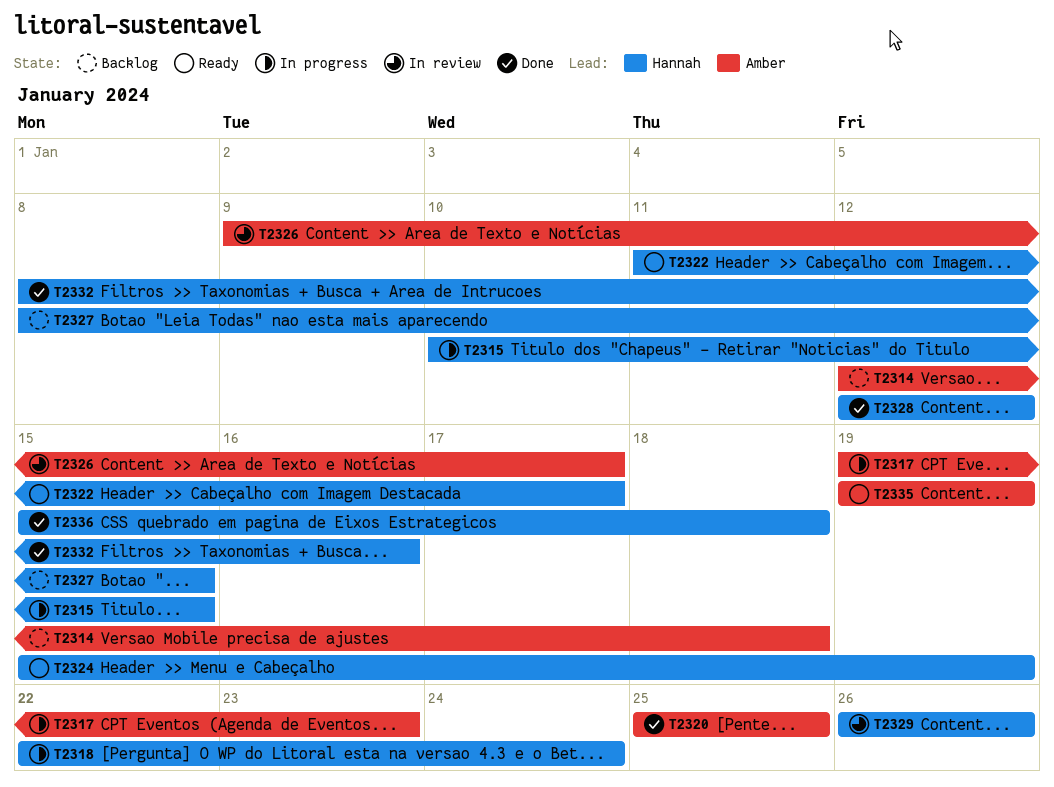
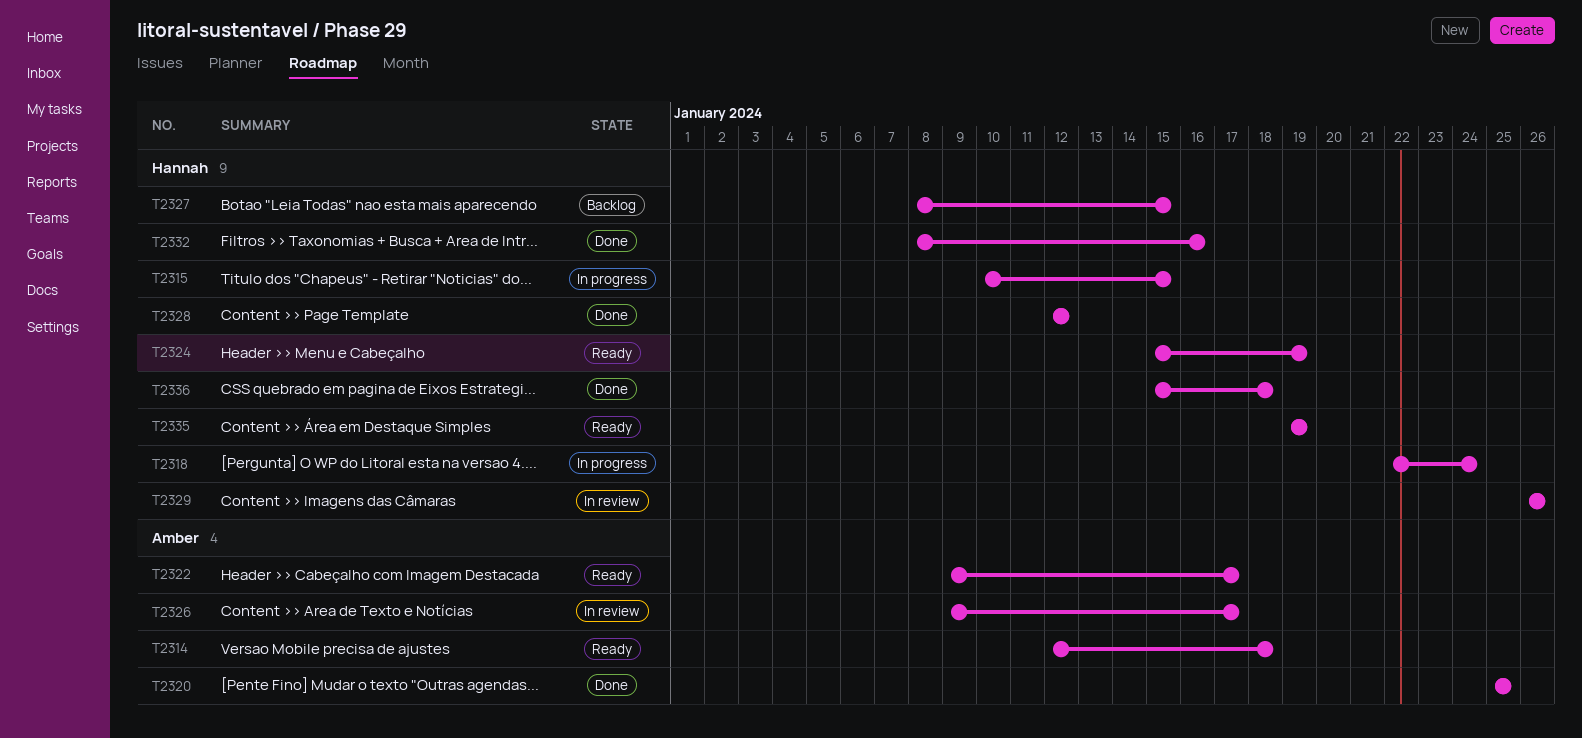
T2314, status: Backlog -> Ready
T2317: present -> none
T2322, owner: Hannah -> Amber
T2322, start: Jan 11 -> Jan 9
T2335, owner: Amber -> Hannah

